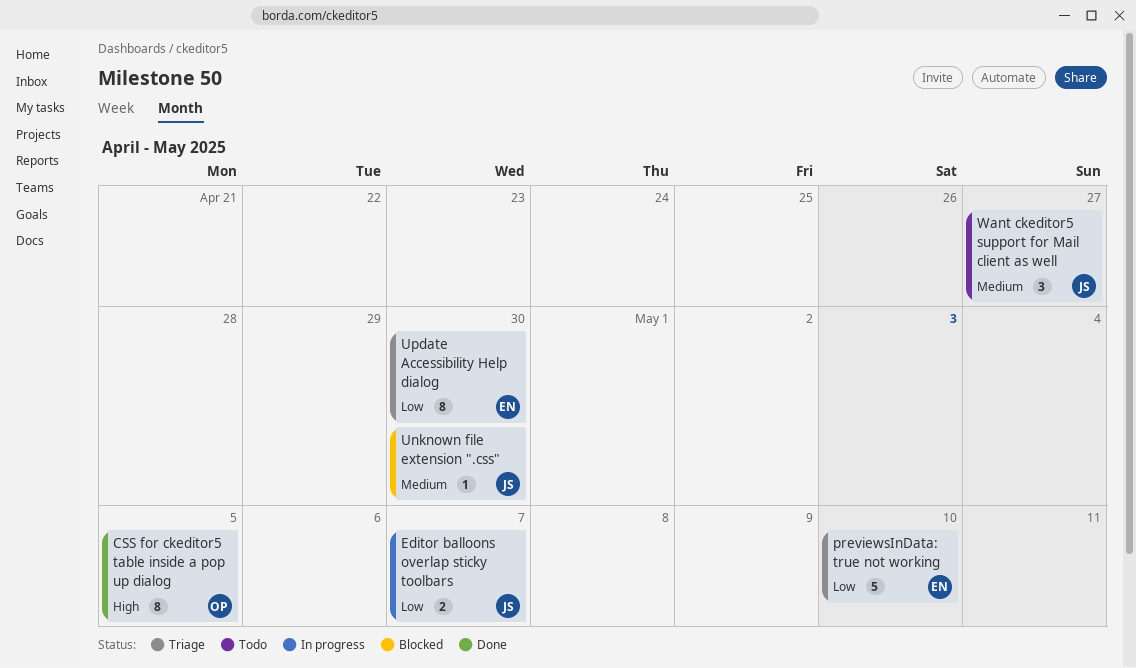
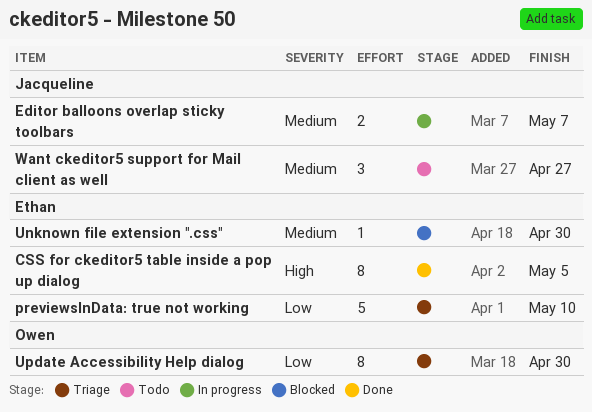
CSS for ckeditor5 table inside a pop up dialog, owner: Owen -> Ethan
Editor balloons overlap sticky toolbars, priority: Low -> Medium
Unknown file extension ".css", owner: Jacqueline -> Ethan
Update Accessibility Help dialog, owner: Ethan -> Owen

